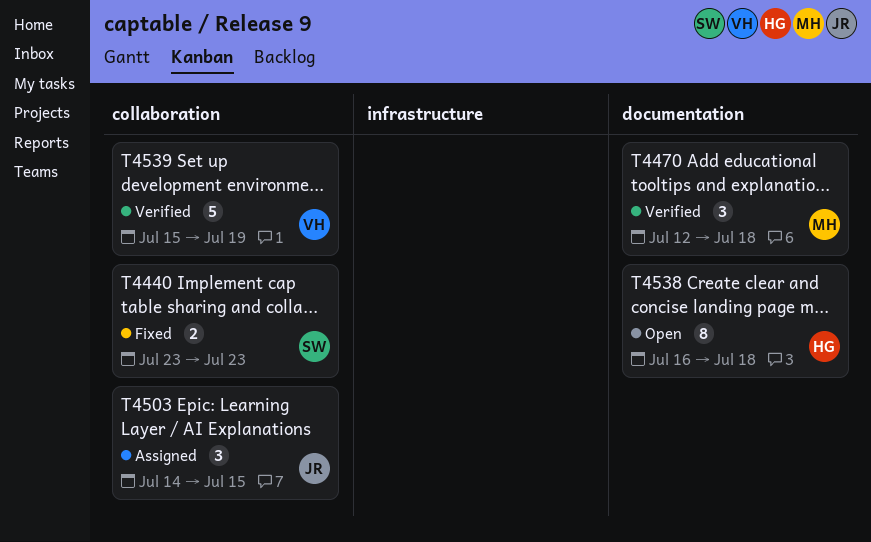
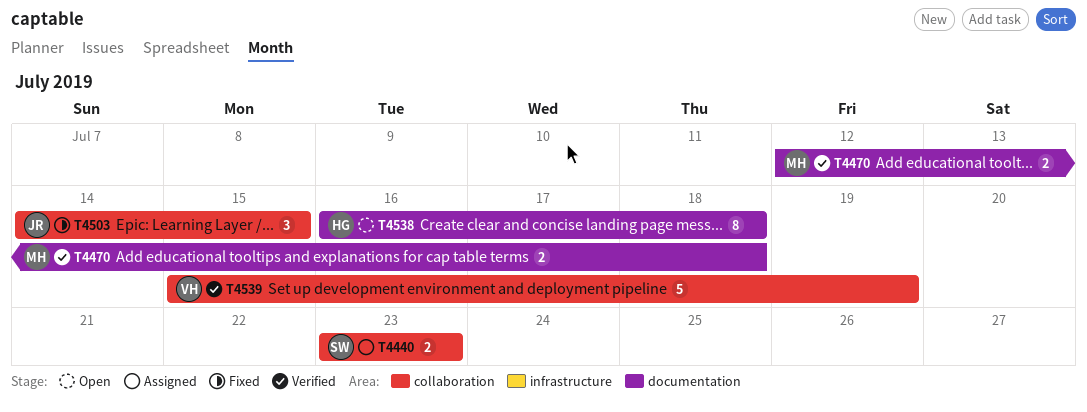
T4440, status: Fixed -> Assigned
T4470, estimate: 3 -> 2
T4503, status: Assigned -> Fixed

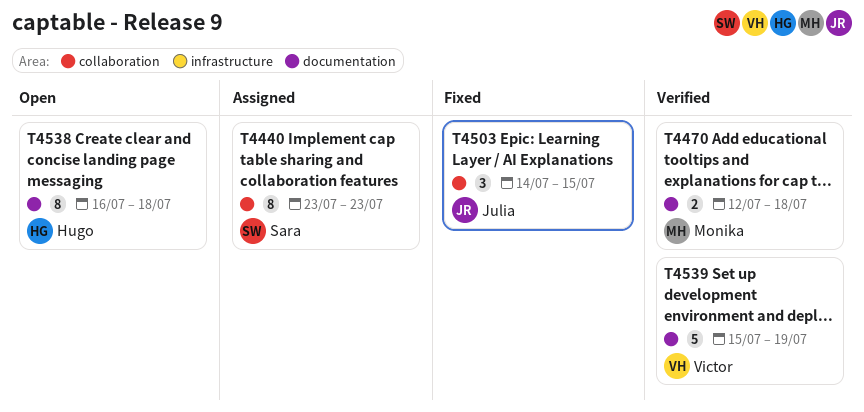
T4440, estimate: 2 -> 8
T4539, label: collaboration -> documentation

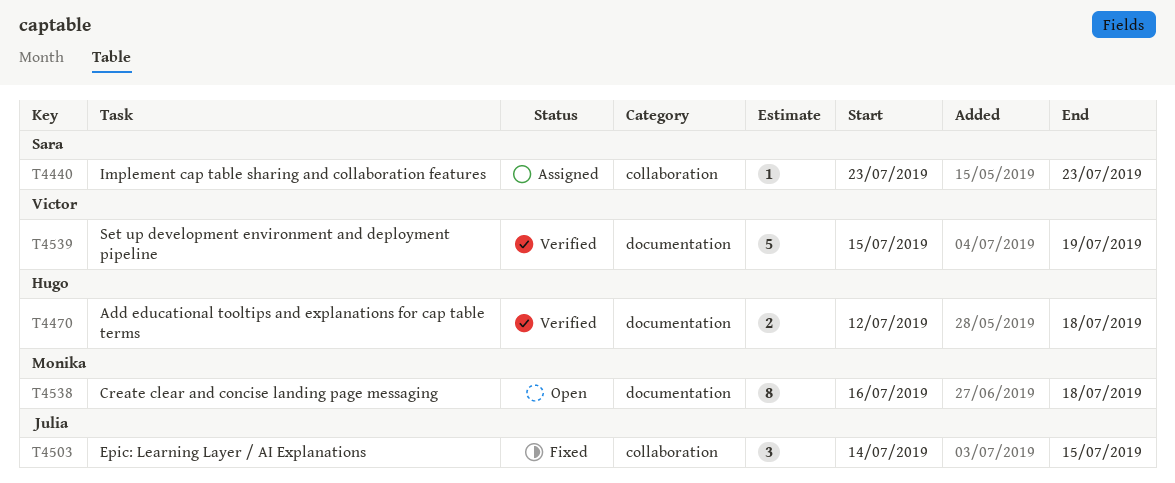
T4440, estimate: 8 -> 1
T4470, owner: Monika -> Hugo
T4538, owner: Hugo -> Monika

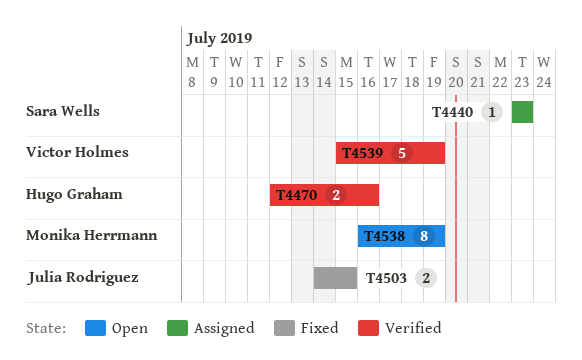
T4470, due: Jul 18 -> Jul 16
T4503, estimate: 3 -> 2
T4538, due: Jul 18 -> Jul 19

